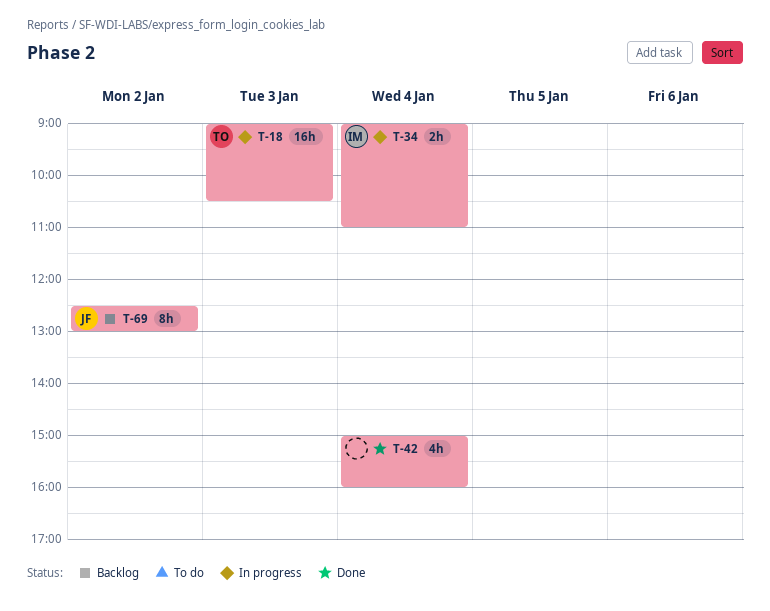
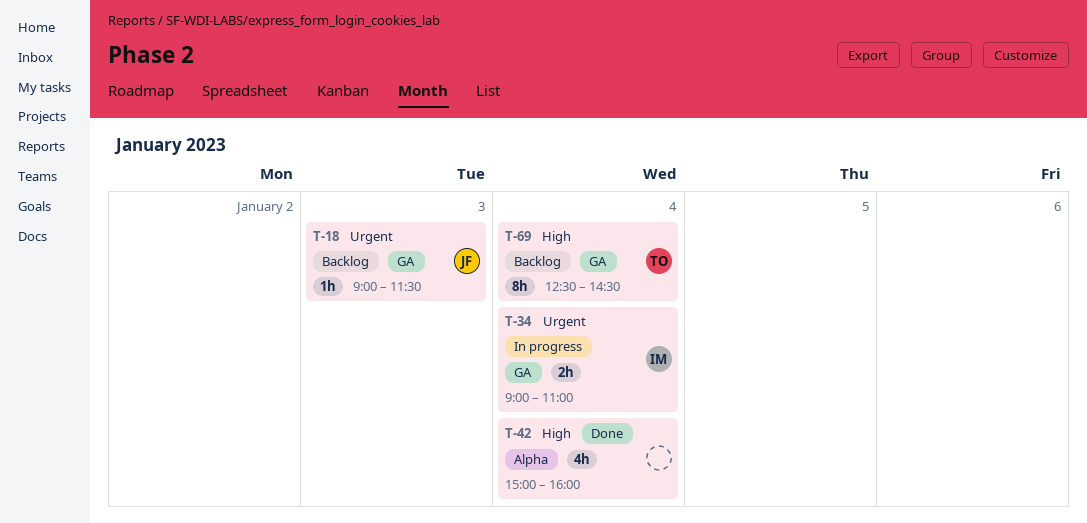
T-18, status: In progress -> Backlog
T-18, owner: TO -> JF
T-18, estimate: 16h -> 1h
T-18, ends: 10:30 -> 11:30
T-69, owner: JF -> TO
T-69, day: Jan 2 -> Jan 4
T-69, ends: 13:00 -> 14:30

